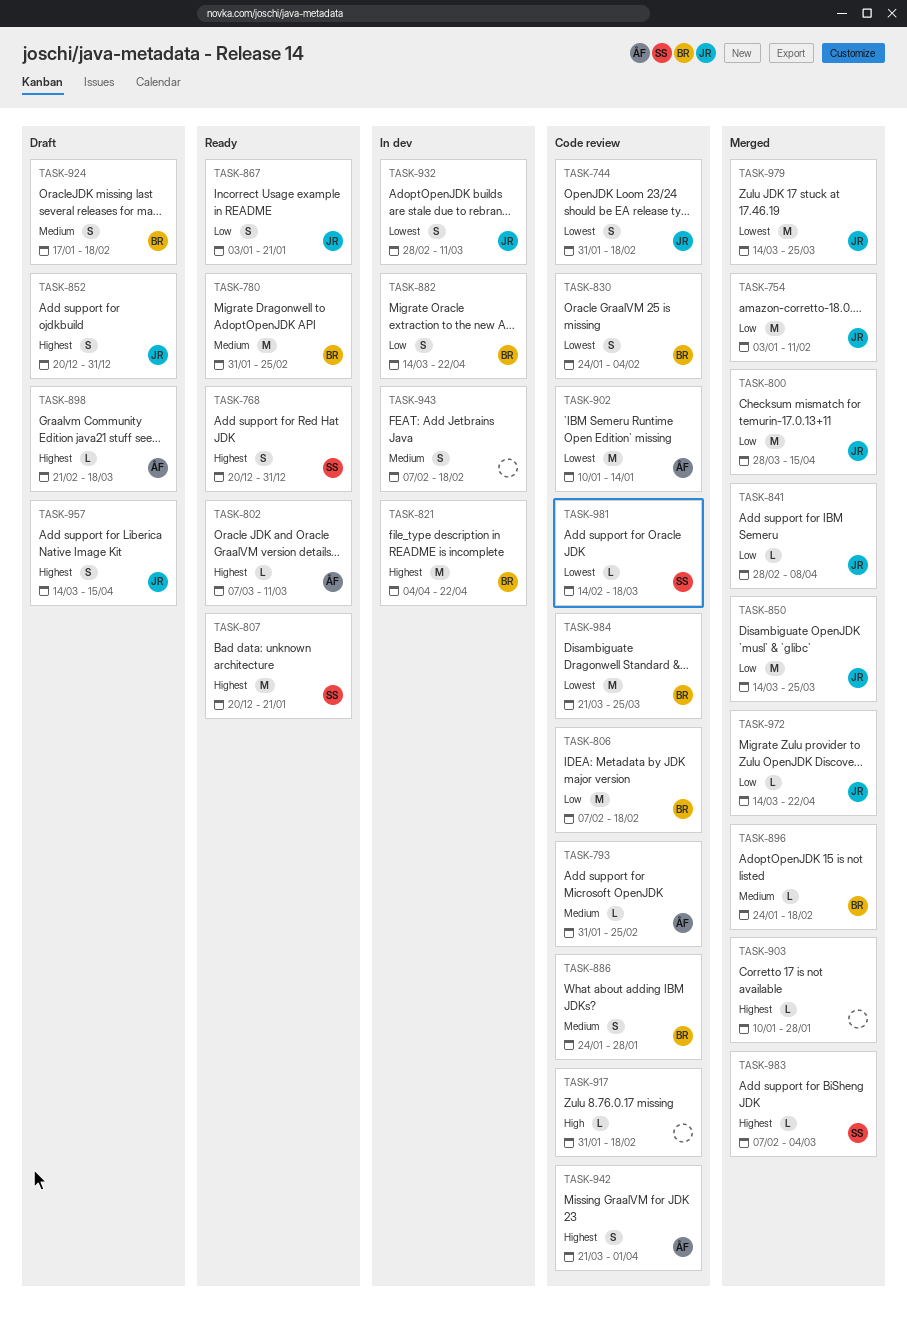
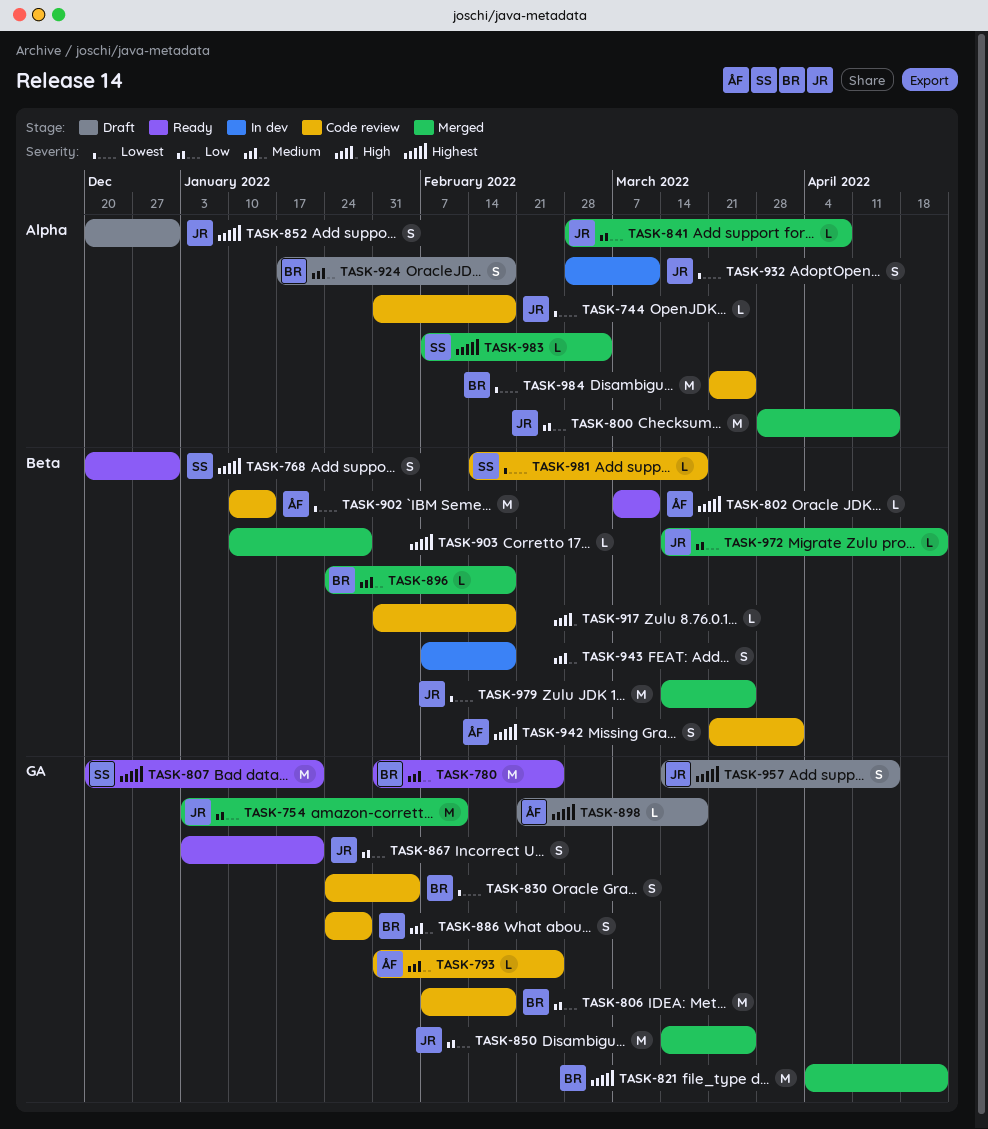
TASK-744, estimate: S -> L
TASK-821, status: In dev -> Merged
TASK-882: present -> none

